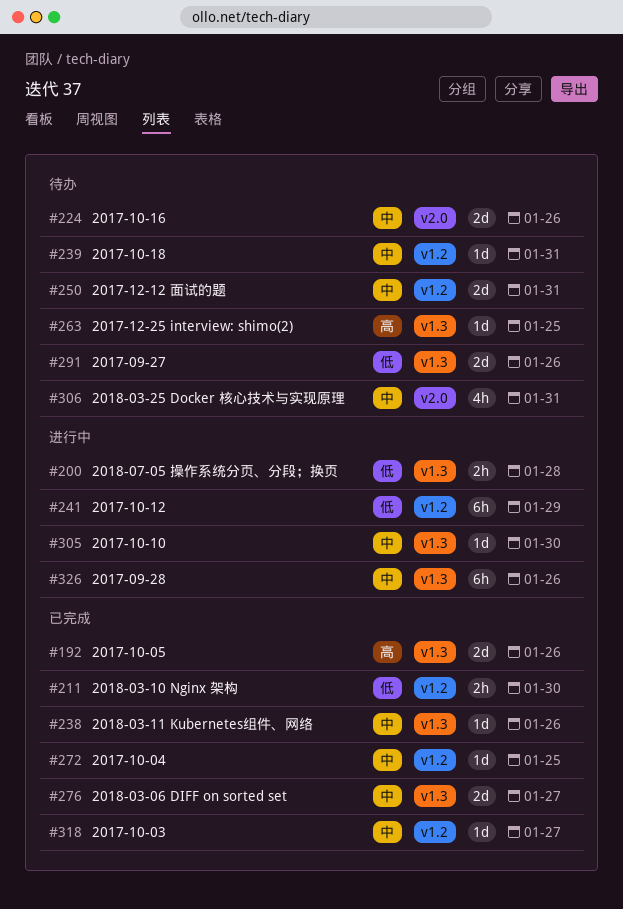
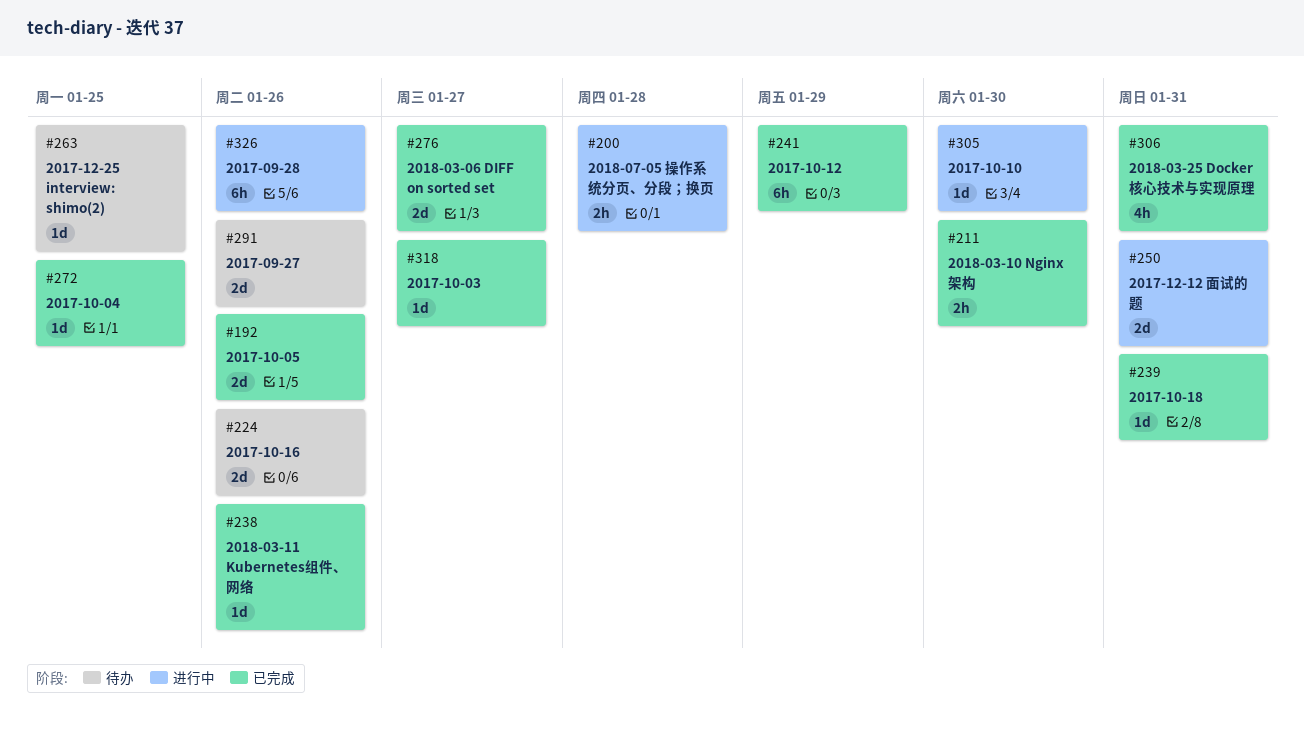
#239, status: 待办 -> 已完成
#241, status: 进行中 -> 已完成
#250, status: 待办 -> 进行中
#306, status: 待办 -> 已完成

